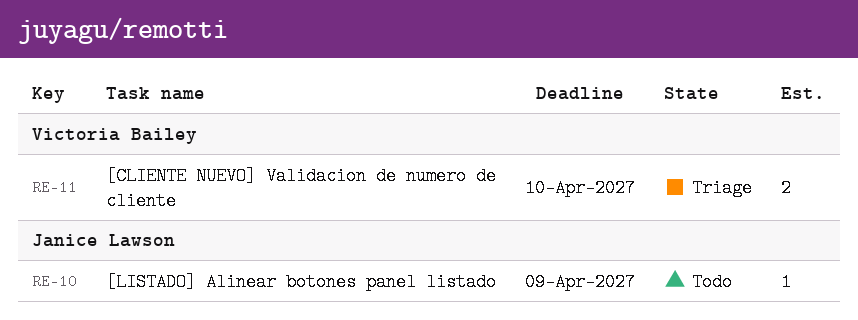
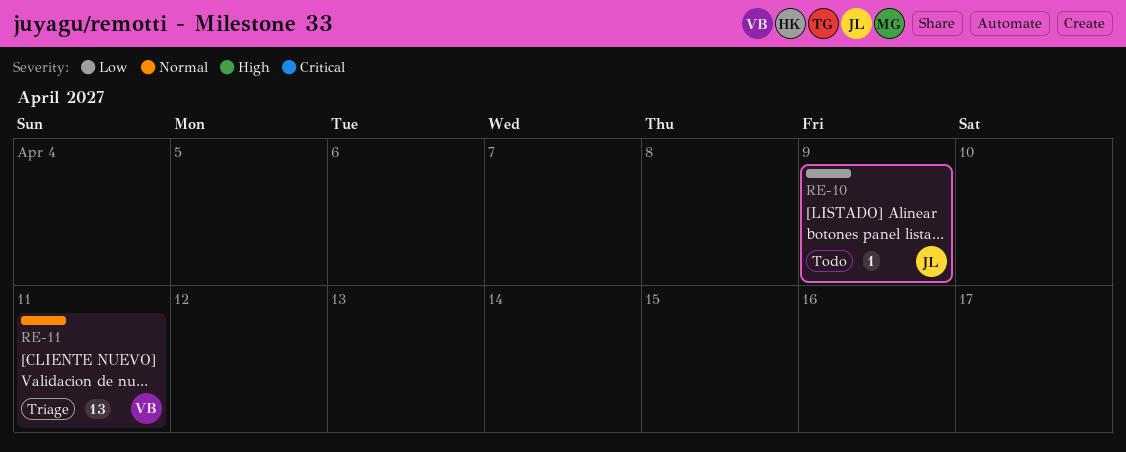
RE-11, estimate: 2 -> 13
RE-11, due: Apr 10 -> Apr 11

